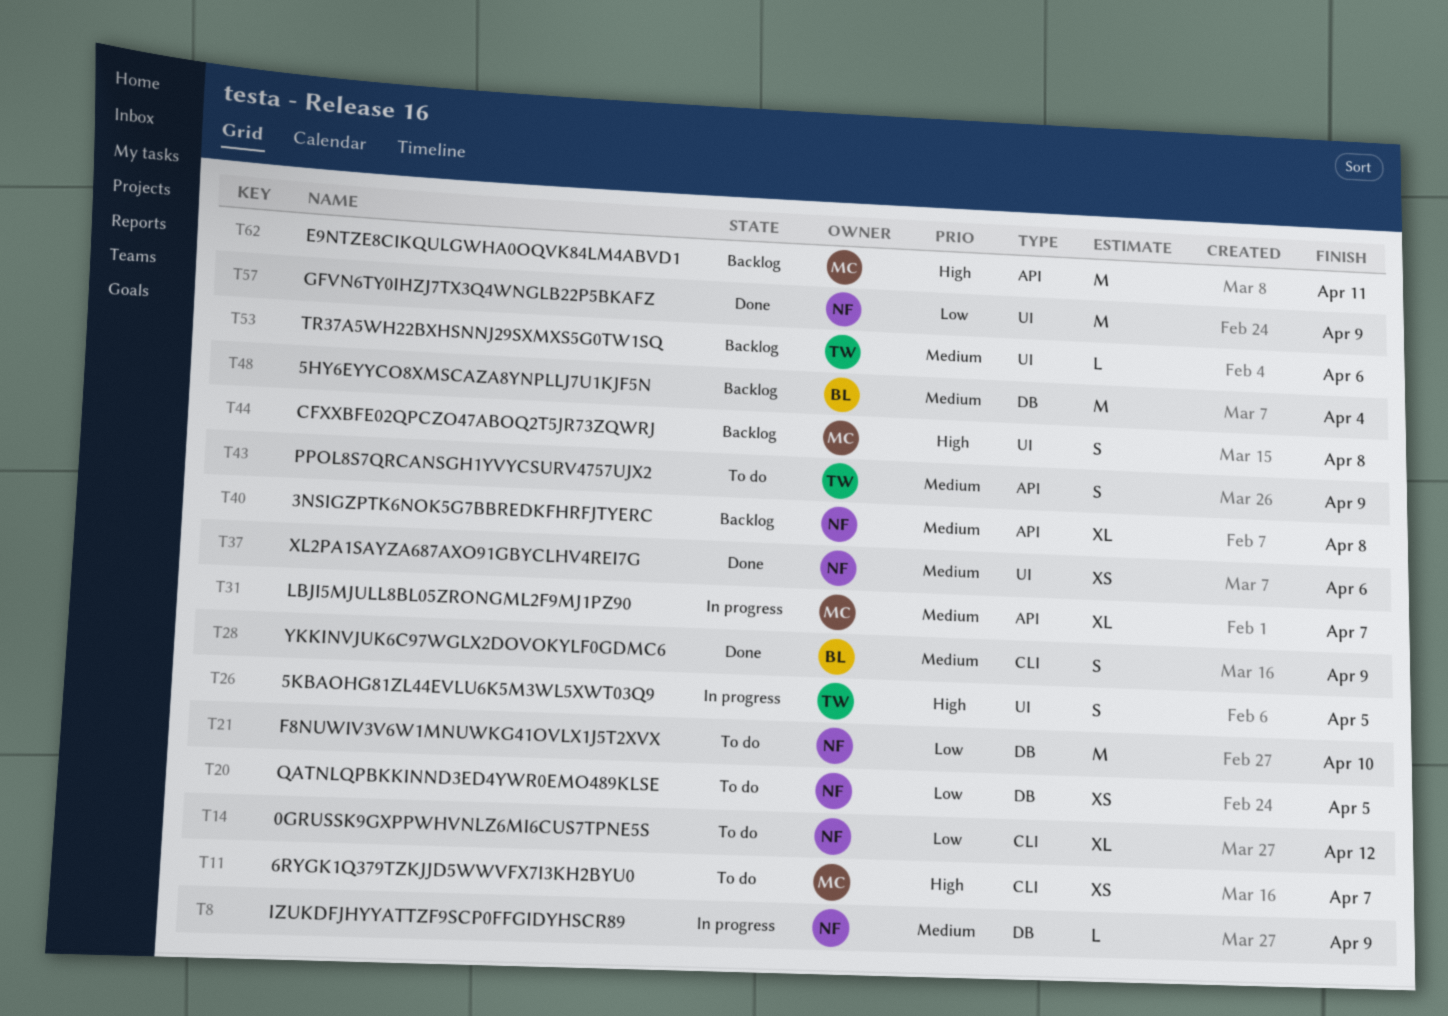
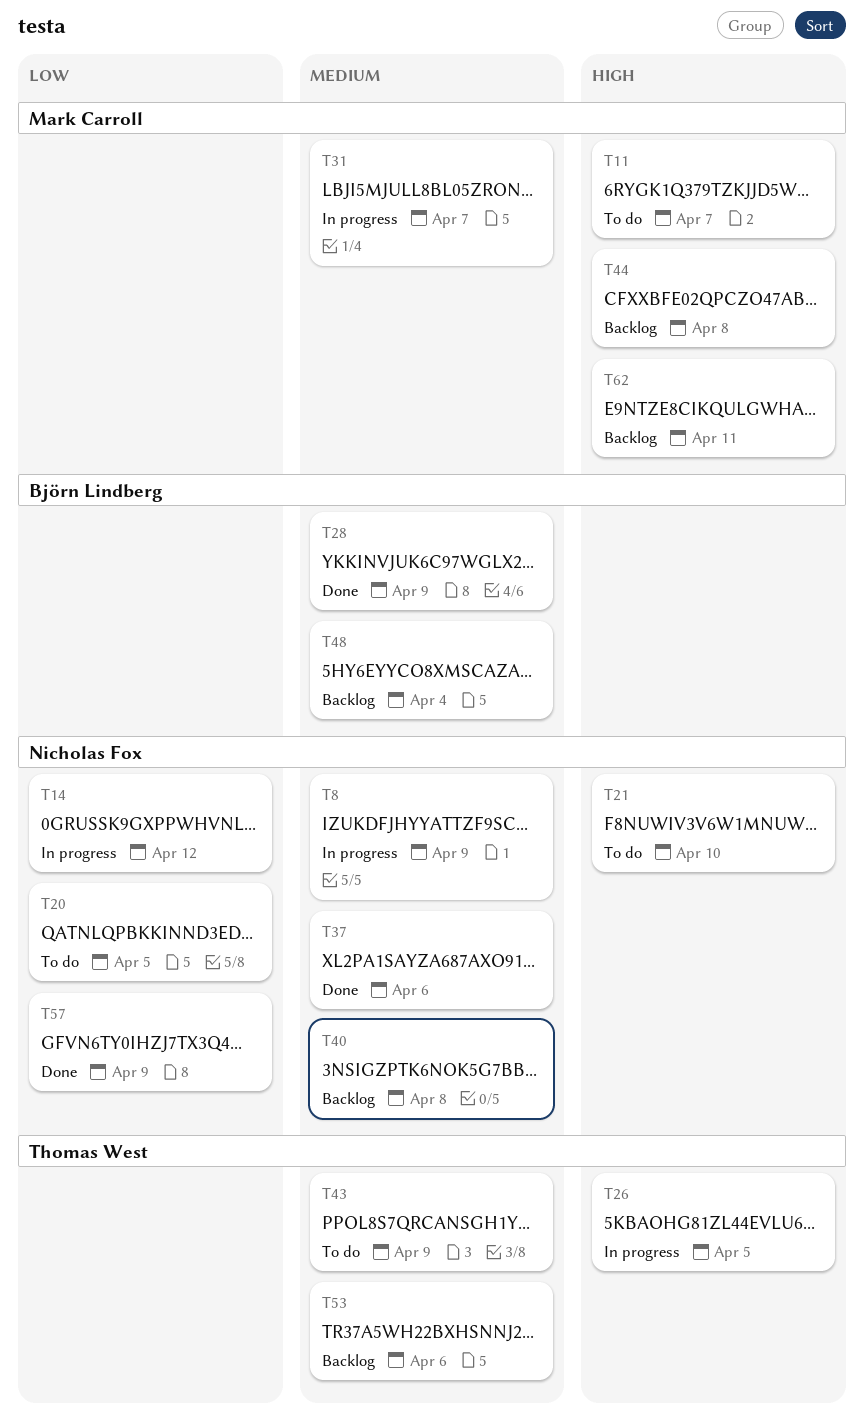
T14, status: To do -> In progress
T21, priority: Low -> High

